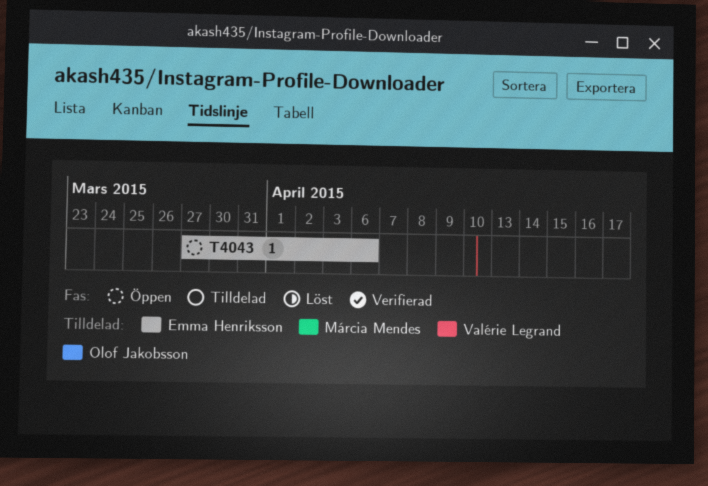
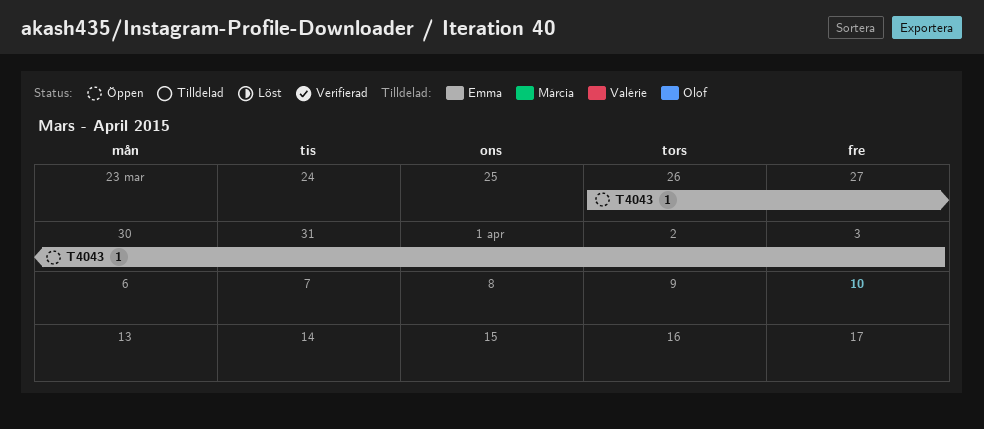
T4043, start: Mar 27 -> Mar 26
T4043, due: Apr 6 -> Apr 3

